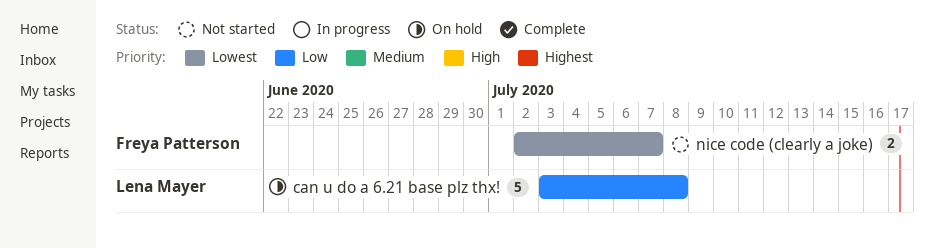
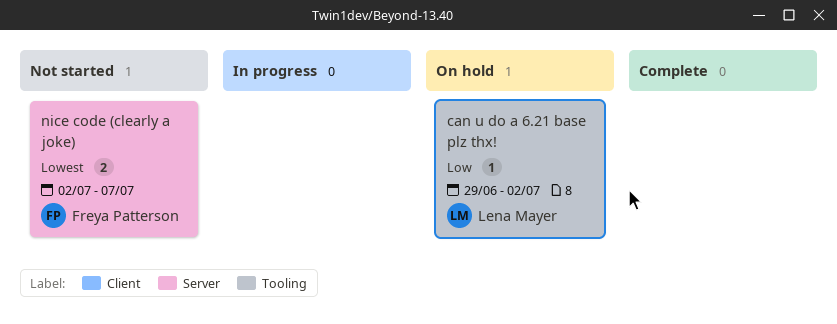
can u do a 6.21 base plz thx!, estimate: 5 -> 1
can u do a 6.21 base plz thx!, start: Jul 3 -> Jun 29
can u do a 6.21 base plz thx!, due: Jul 8 -> Jul 2

